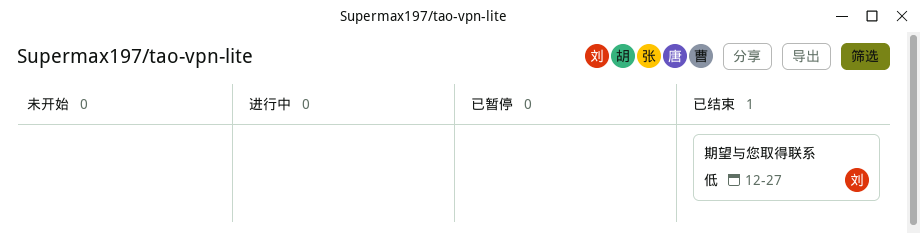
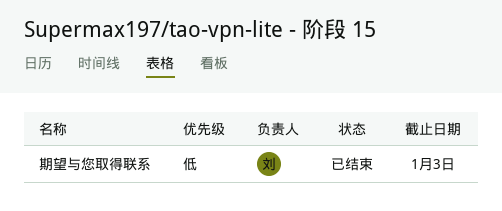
期望与您取得联系, due: Dec 27 -> Jan 3

